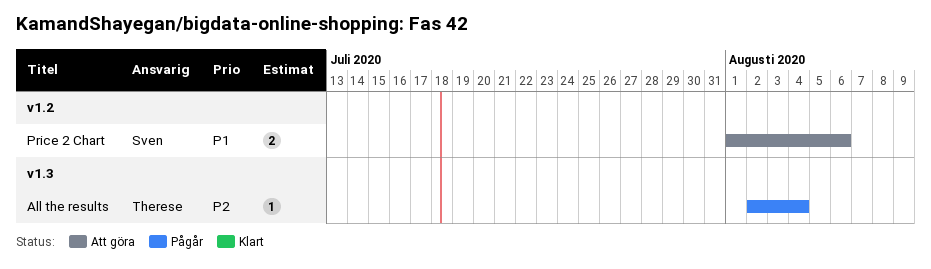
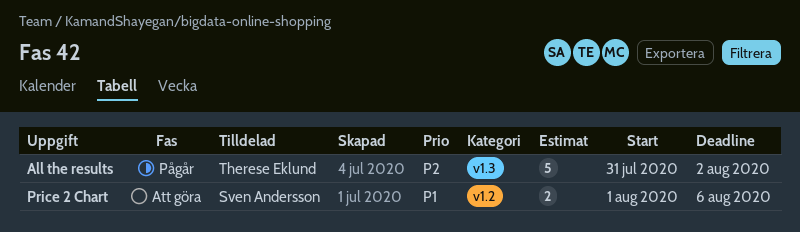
All the results, estimate: 1 -> 5
All the results, start: Aug 2 -> Jul 31
All the results, due: Aug 4 -> Aug 2

